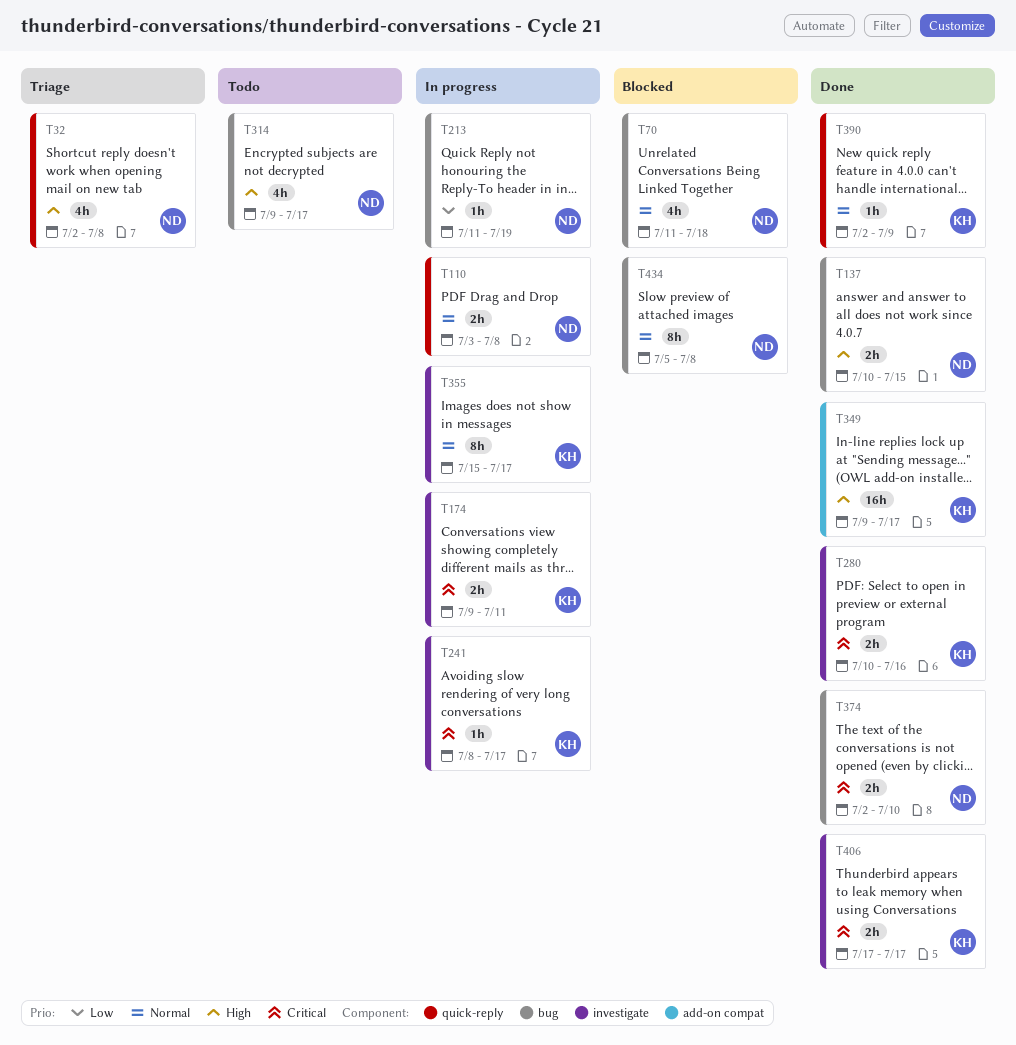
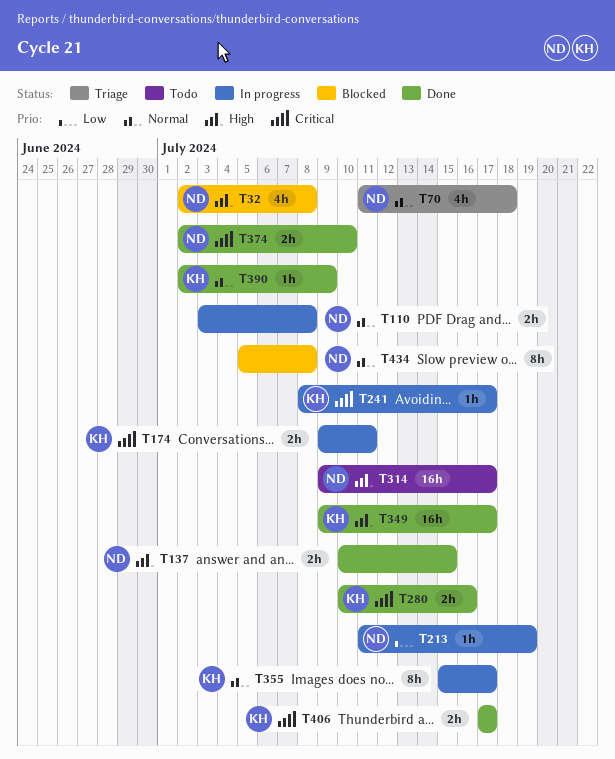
T32, status: Triage -> Blocked
T70, status: Blocked -> Triage
T314, estimate: 4h -> 16h

